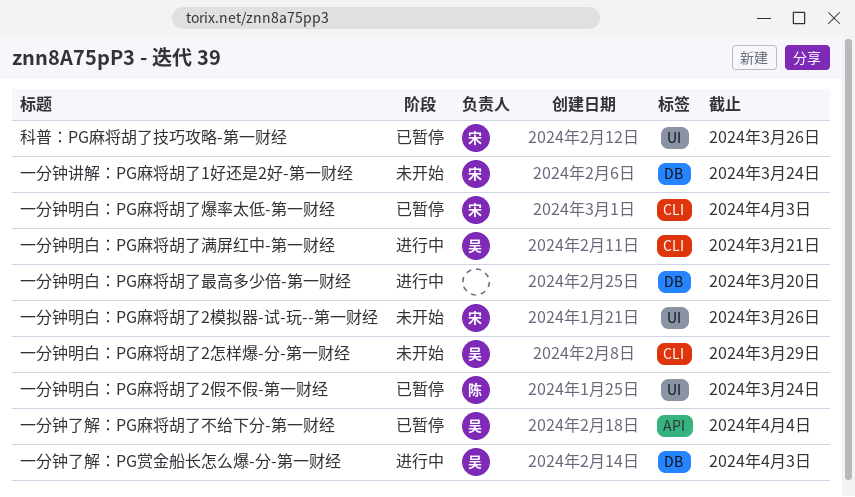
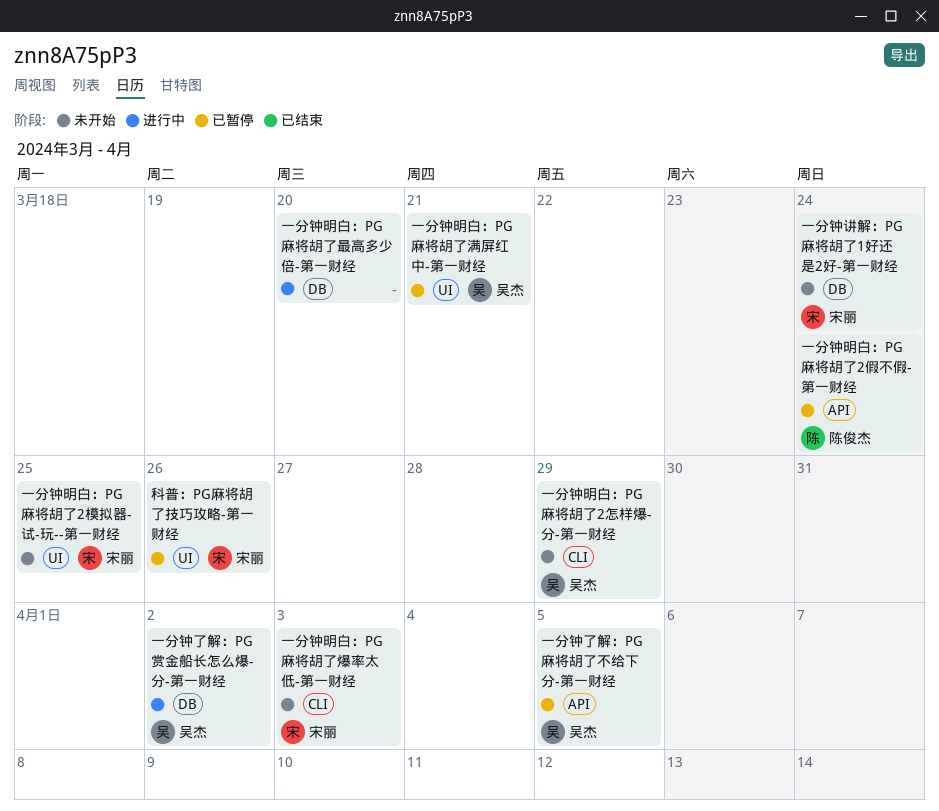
一分钟了解：PG赏金船长怎么爆-分-第一财经, due: Apr 3 -> Apr 2
一分钟了解：PG麻将胡了不给下分-第一财经, due: Apr 4 -> Apr 5
一分钟明白：PG麻将胡了2假不假-第一财经, label: UI -> API
一分钟明白：PG麻将胡了2模拟器-试-玩--第一财经, due: Mar 26 -> Mar 25
一分钟明白：PG麻将胡了满屏红中-第一财经, status: 进行中 -> 已暂停
一分钟明白：PG麻将胡了满屏红中-第一财经, label: CLI -> UI
一分钟明白：PG麻将胡了爆率太低-第一财经, status: 已暂停 -> 未开始

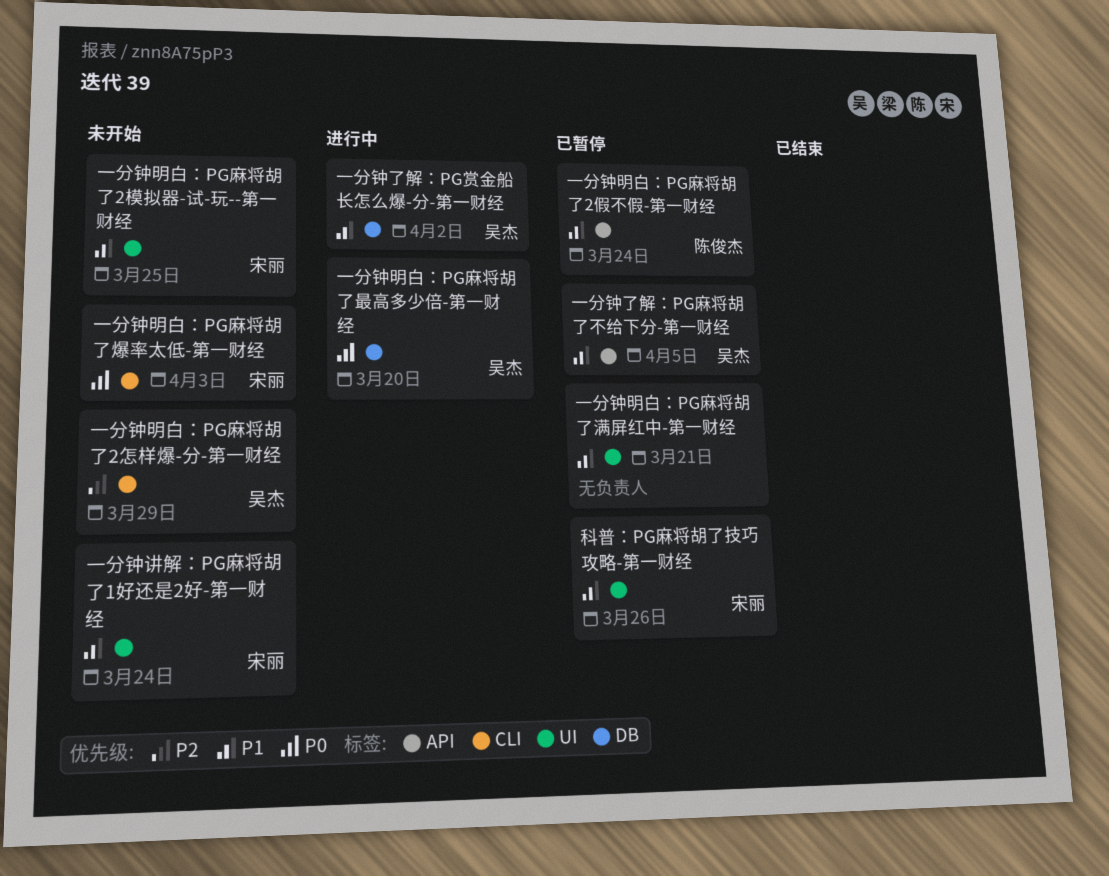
一分钟明白：PG麻将胡了最高多少倍-第一财经, owner: none -> 吴杰
一分钟明白：PG麻将胡了满屏红中-第一财经, owner: 吴杰 -> none
一分钟讲解：PG麻将胡了1好还是2好-第一财经, label: DB -> UI

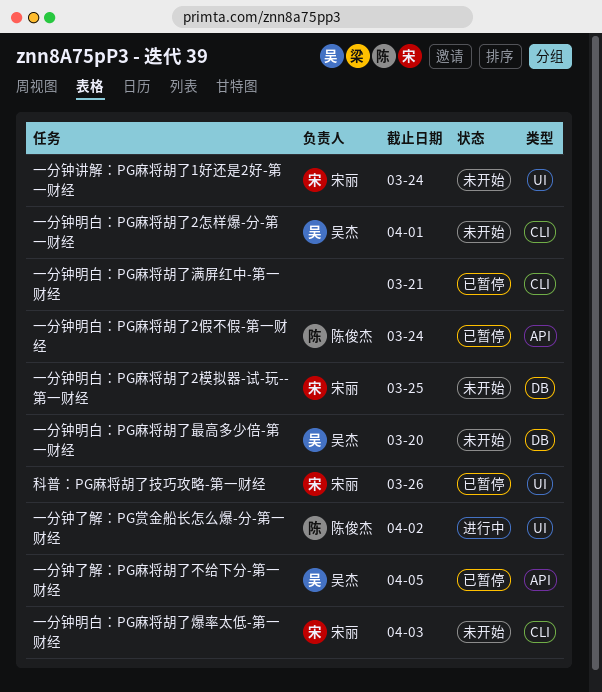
一分钟了解：PG赏金船长怎么爆-分-第一财经, owner: 吴杰 -> 陈俊杰
一分钟了解：PG赏金船长怎么爆-分-第一财经, label: DB -> UI
一分钟明白：PG麻将胡了2怎样爆-分-第一财经, due: Mar 29 -> Apr 1
一分钟明白：PG麻将胡了2模拟器-试-玩--第一财经, label: UI -> DB
一分钟明白：PG麻将胡了最高多少倍-第一财经, status: 进行中 -> 未开始
一分钟明白：PG麻将胡了满屏红中-第一财经, label: UI -> CLI

